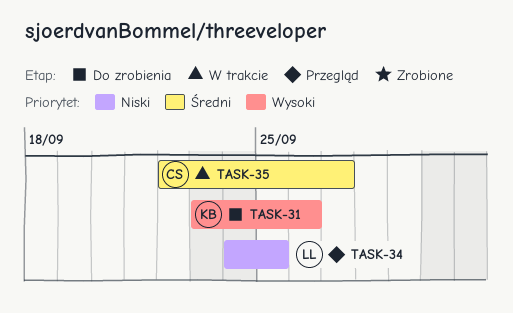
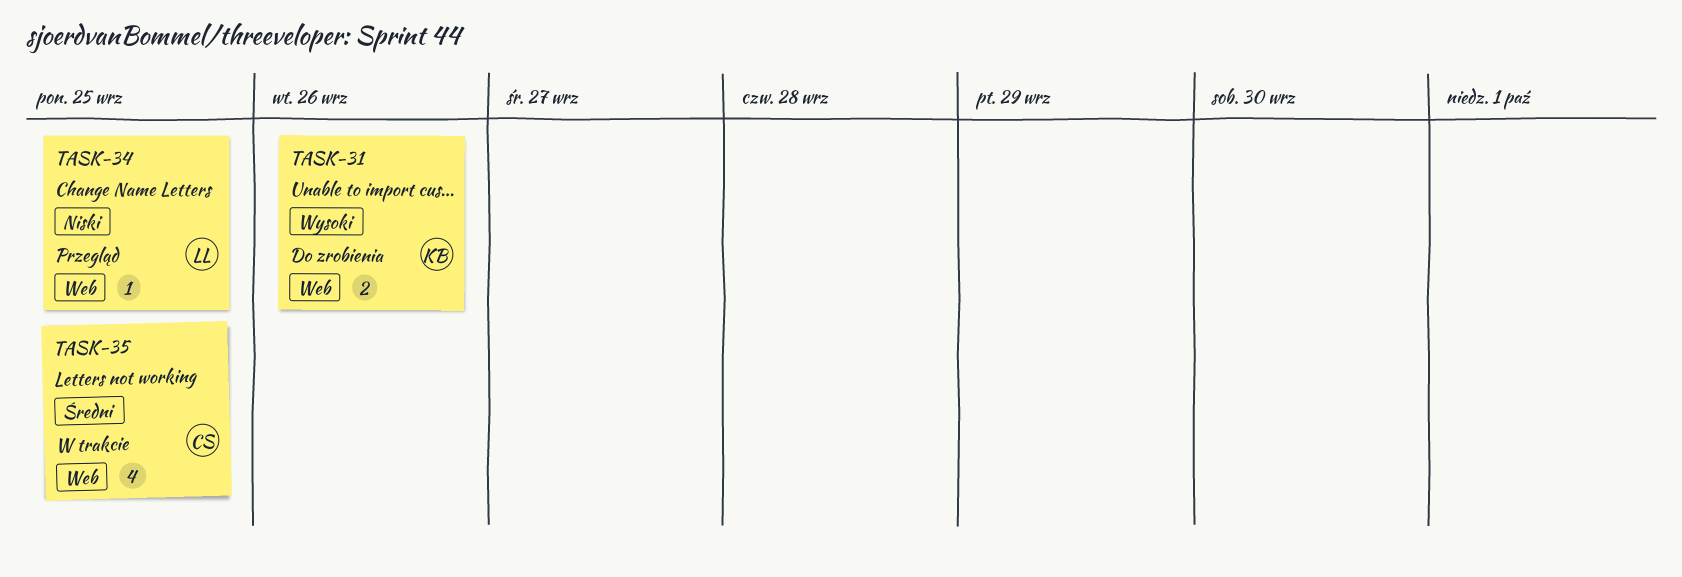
TASK-35, due: Sep 27 -> Sep 25

